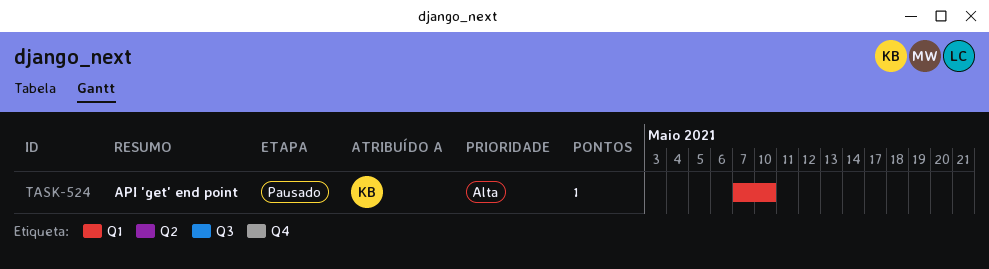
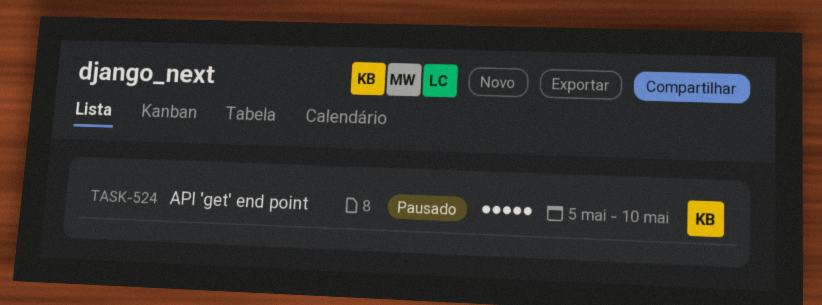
TASK-524, estimate: 1 -> 5
TASK-524, start: May 7 -> May 5

